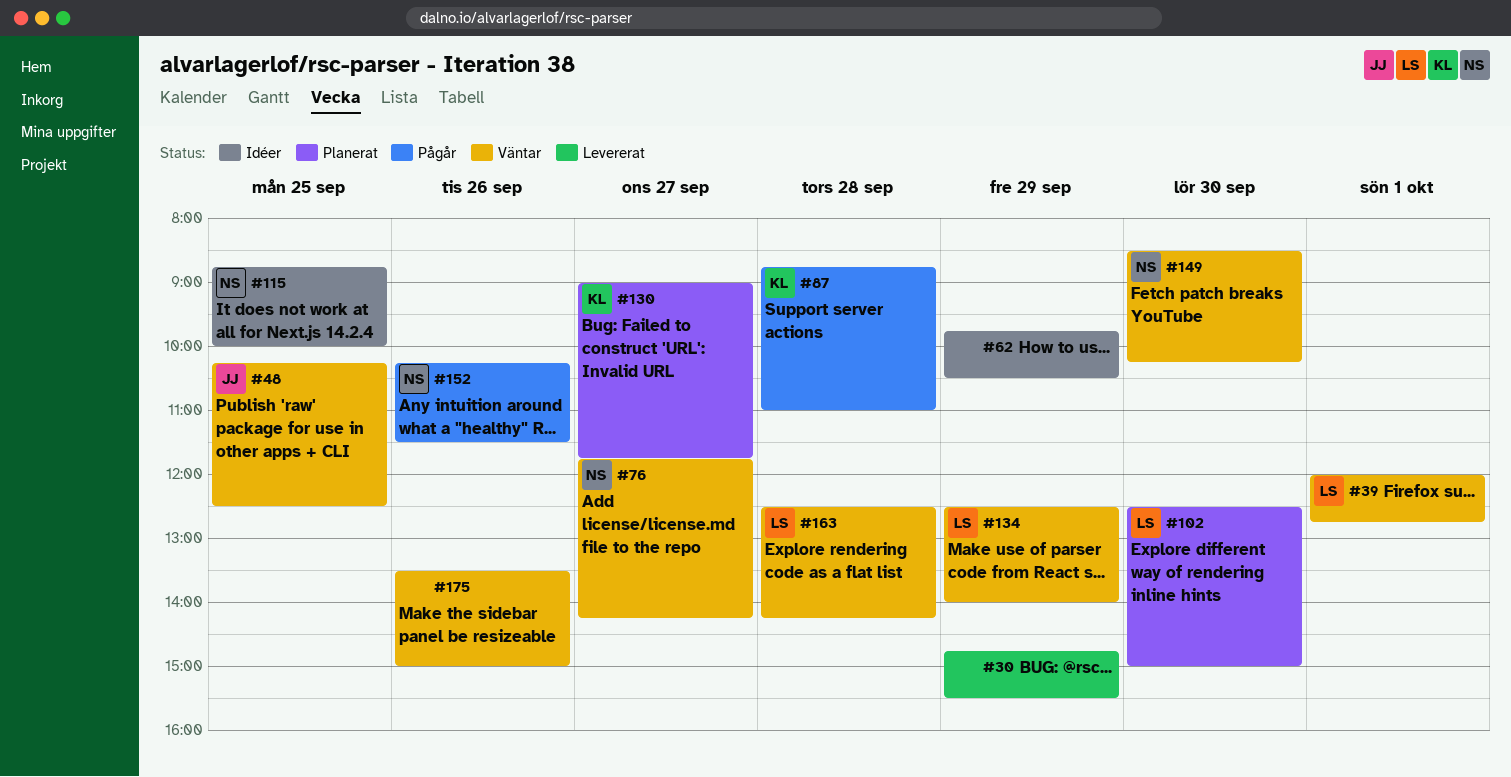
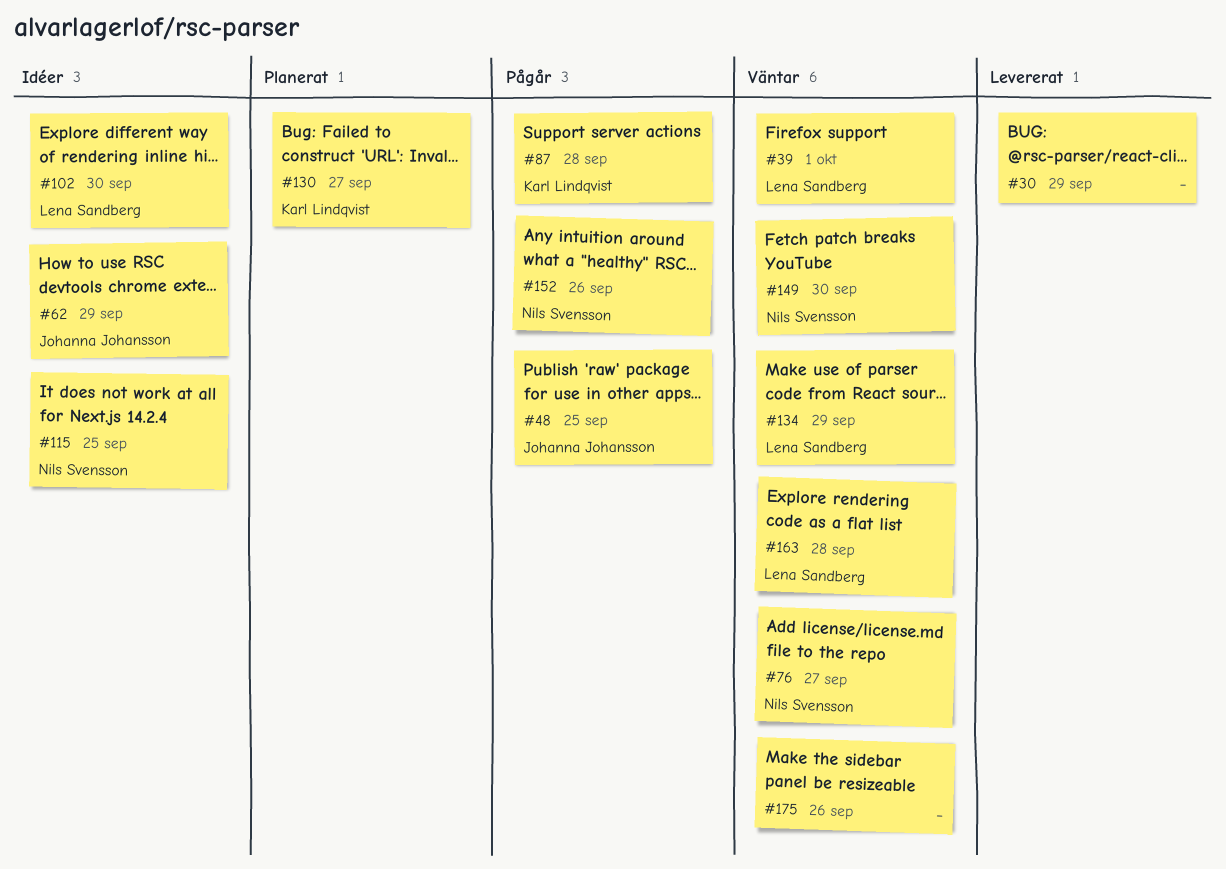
#48, status: Väntar -> Pågår
#62, owner: none -> Johanna Johansson
#102, status: Planerat -> Idéer

